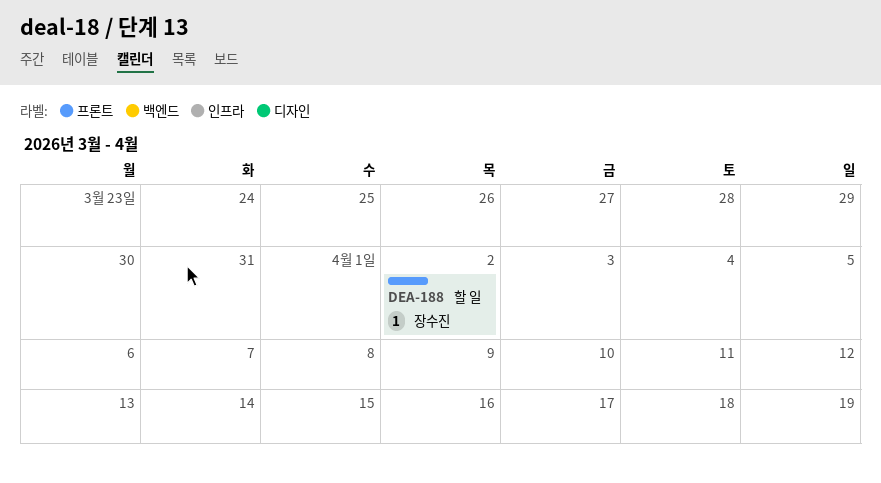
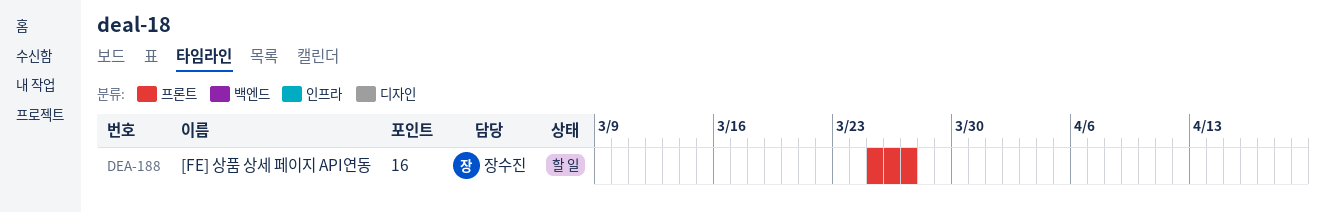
DEA-188, estimate: 1 -> 16
DEA-188, due: Apr 2 -> Mar 27

